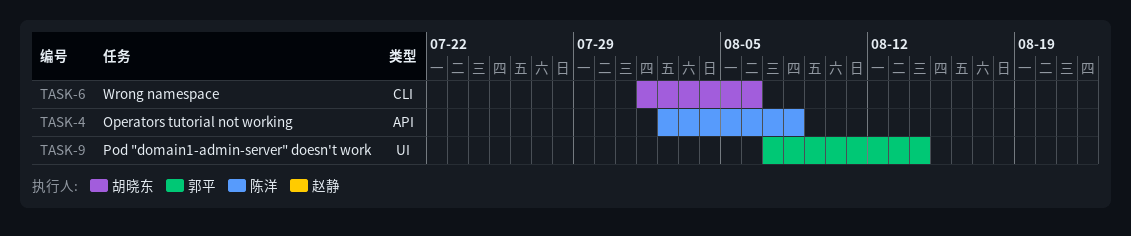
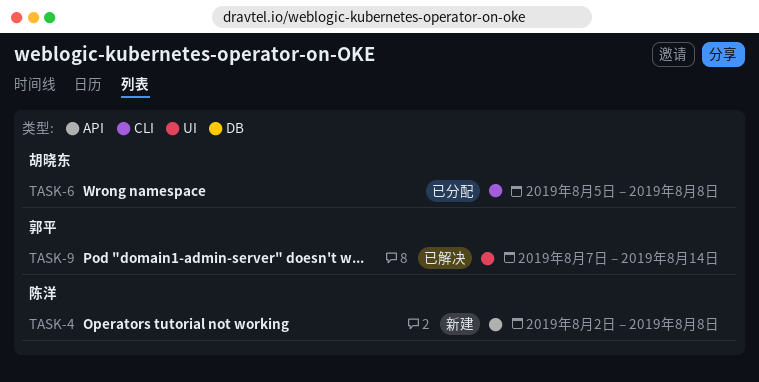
TASK-6, start: Aug 1 -> Aug 5
TASK-6, due: Aug 6 -> Aug 8

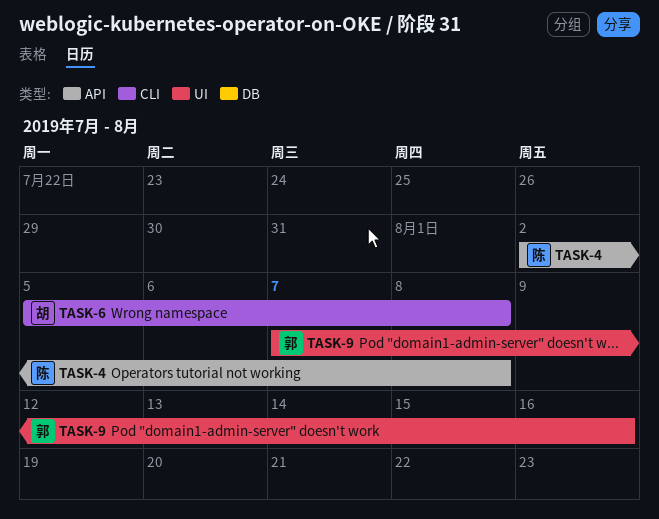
TASK-9, due: Aug 14 -> Aug 16

